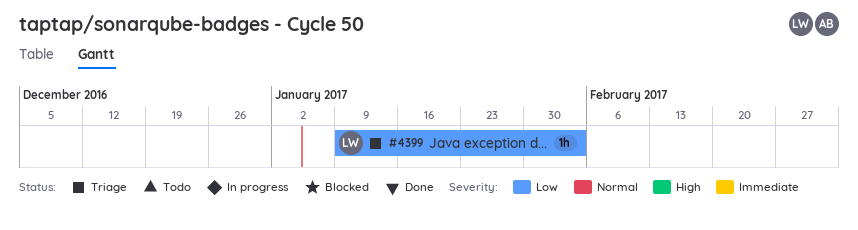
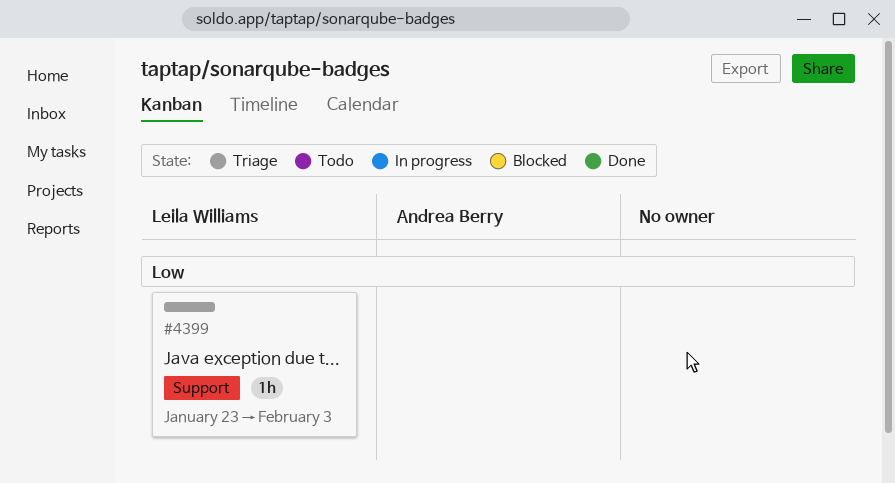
#4399, start: Jan 9 -> Jan 23

